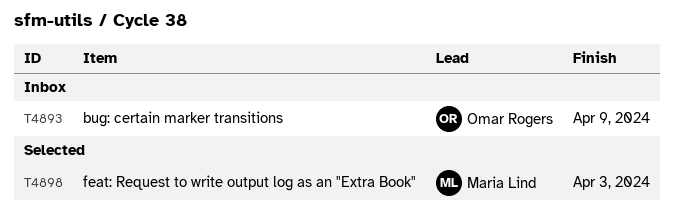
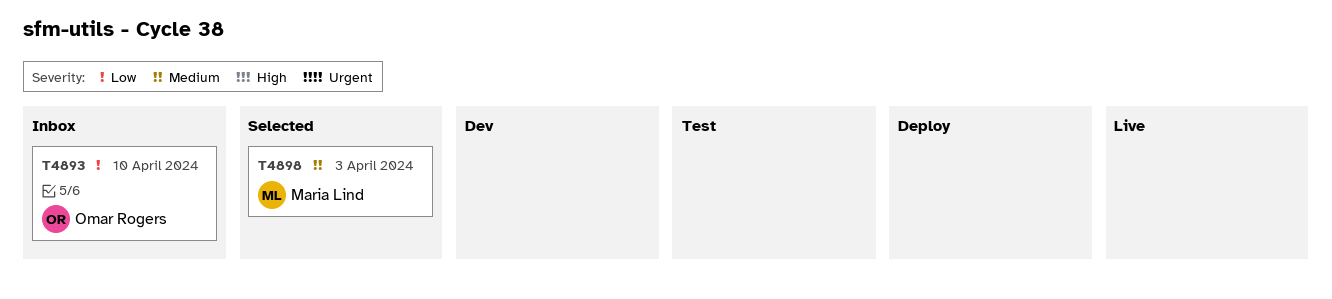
T4893, due: Apr 9 -> Apr 10

